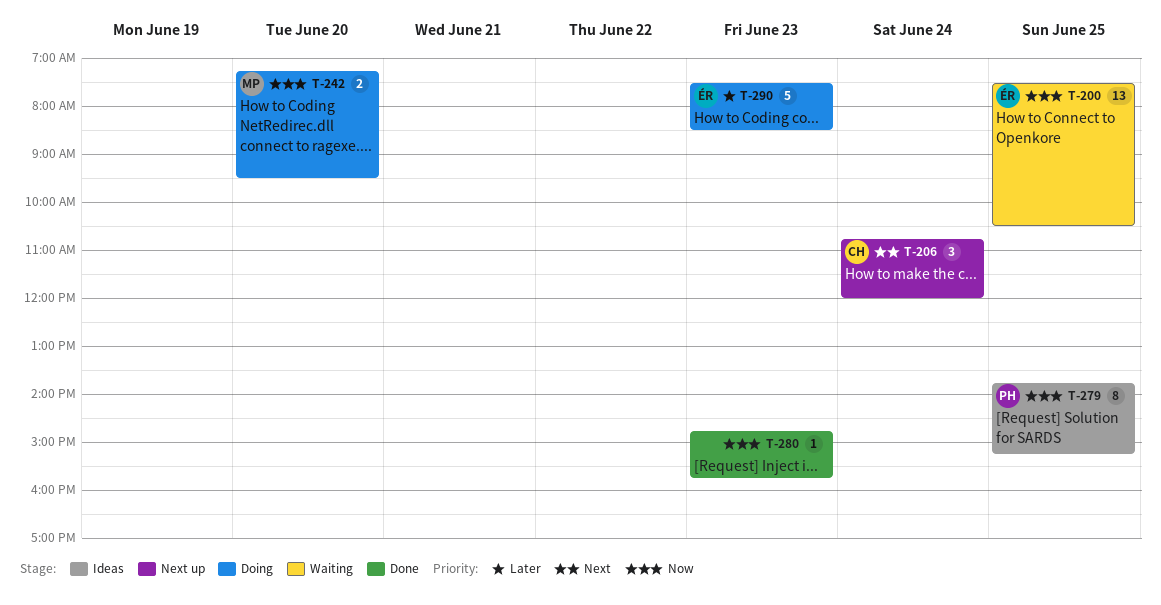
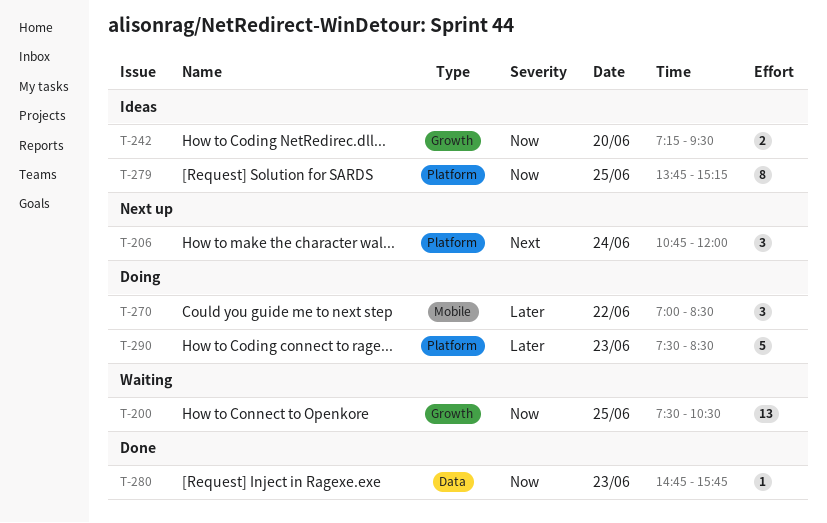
T-242, status: Doing -> Ideas
T-270: none -> present

